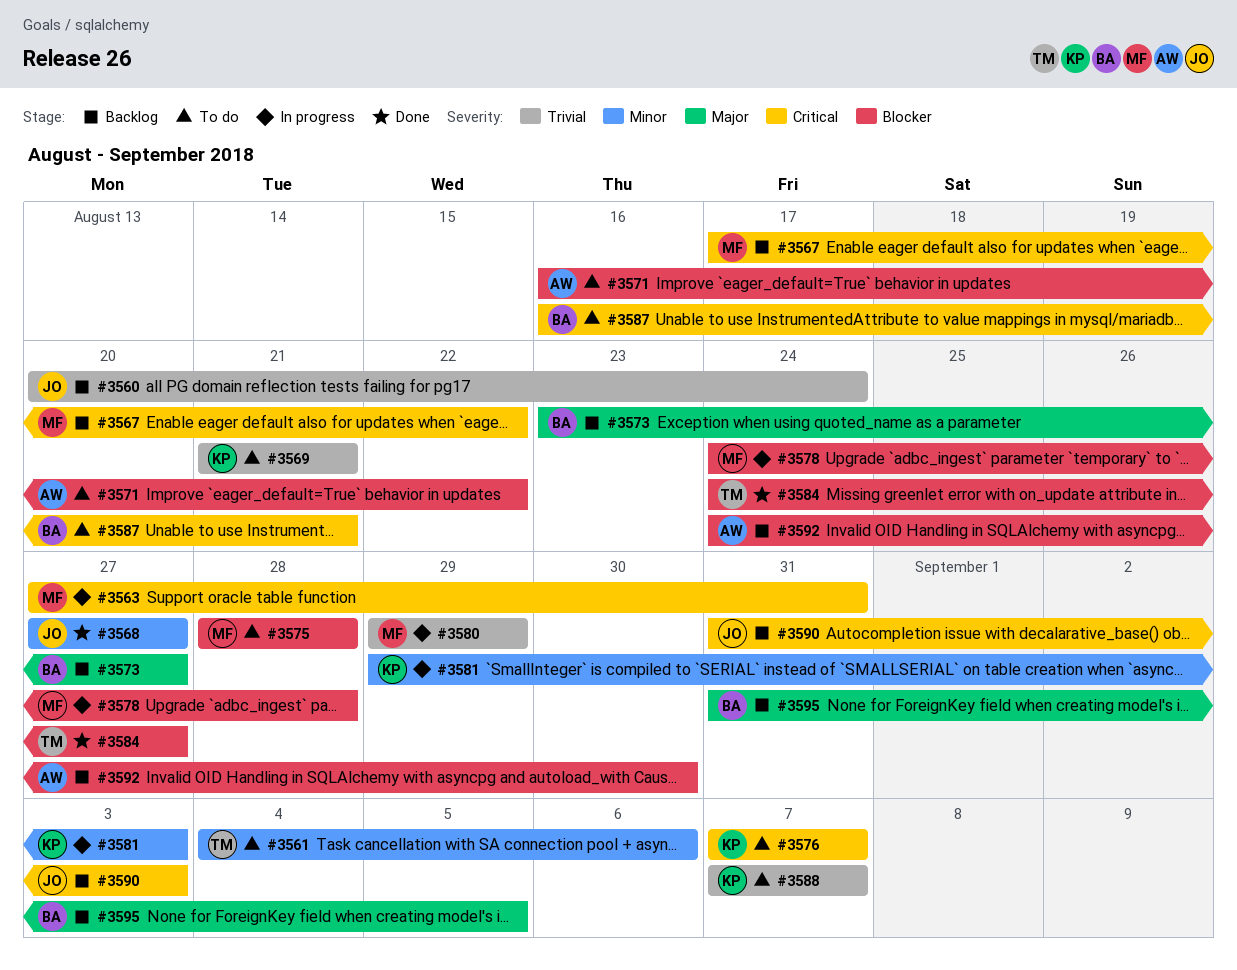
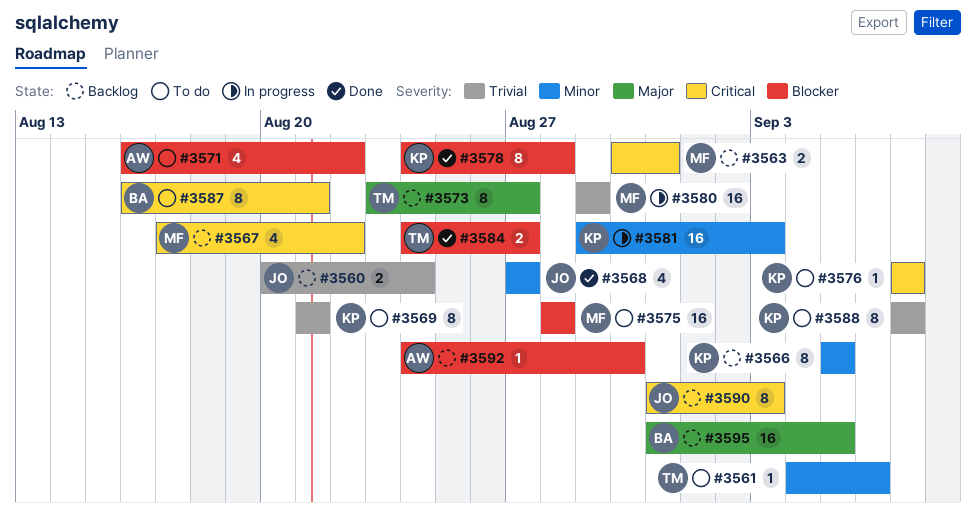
#3563, status: In progress -> Backlog
#3563, start: Aug 27 -> Aug 30
#3566: none -> present
#3573, owner: BA -> TM
#3578, status: In progress -> Done
#3578, owner: MF -> KP

